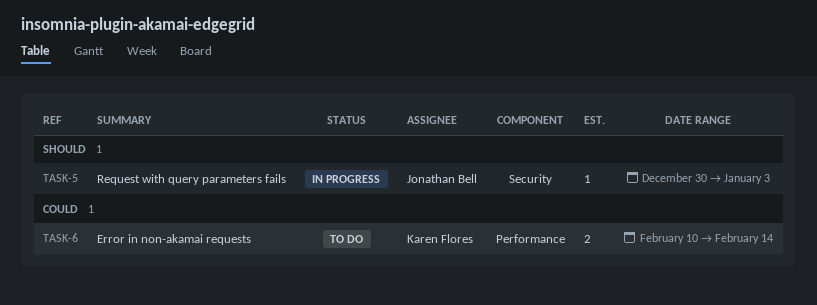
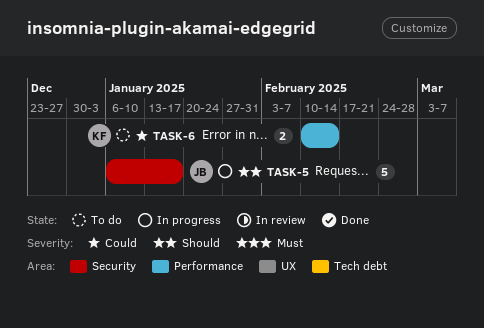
TASK-5, estimate: 1 -> 5
TASK-5, start: Dec 30 -> Jan 6
TASK-5, due: Jan 3 -> Jan 17

